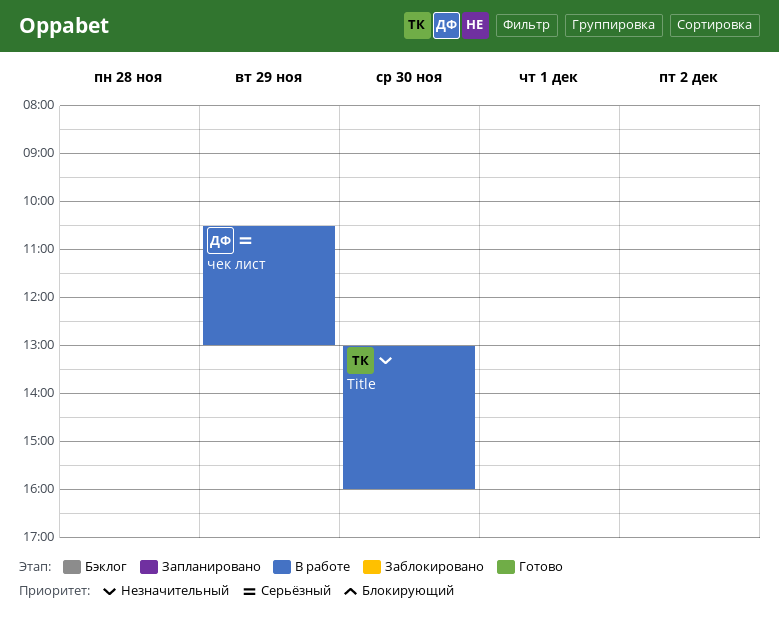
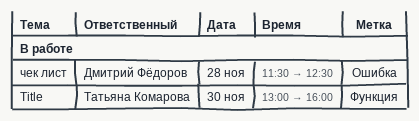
чек лист, day: Nov 29 -> Nov 28
чек лист, begins: 10:30 -> 11:30
чек лист, ends: 13:00 -> 12:30

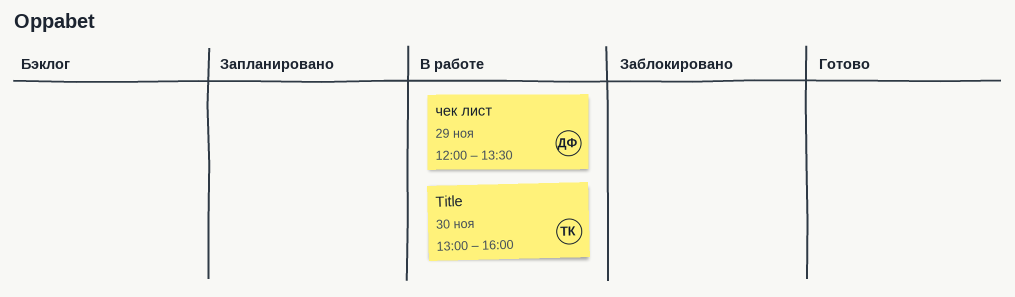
чек лист, day: Nov 28 -> Nov 29
чек лист, begins: 11:30 -> 12:00
чек лист, ends: 12:30 -> 13:30

